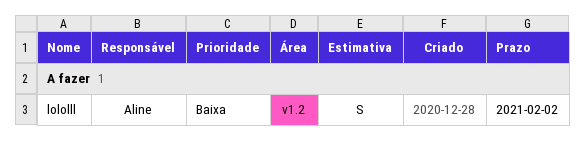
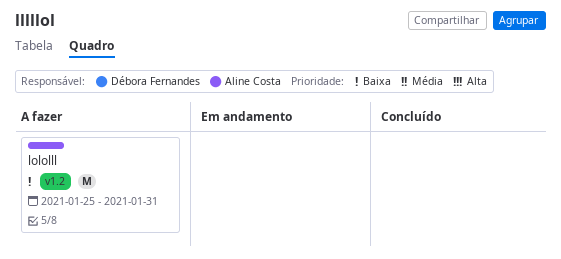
lololll, estimate: S -> M
lololll, due: Feb 2 -> Jan 31

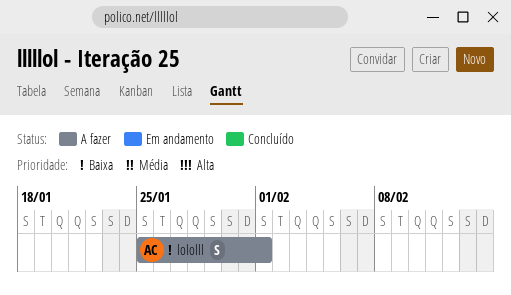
lololll, estimate: M -> S
lololll, due: Jan 31 -> Feb 1

